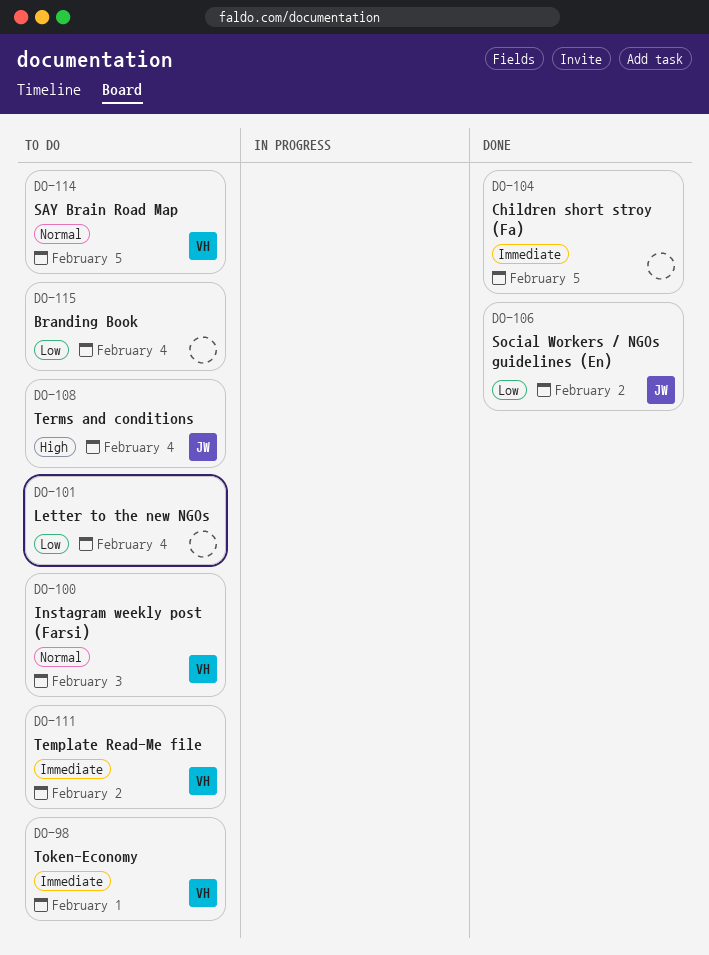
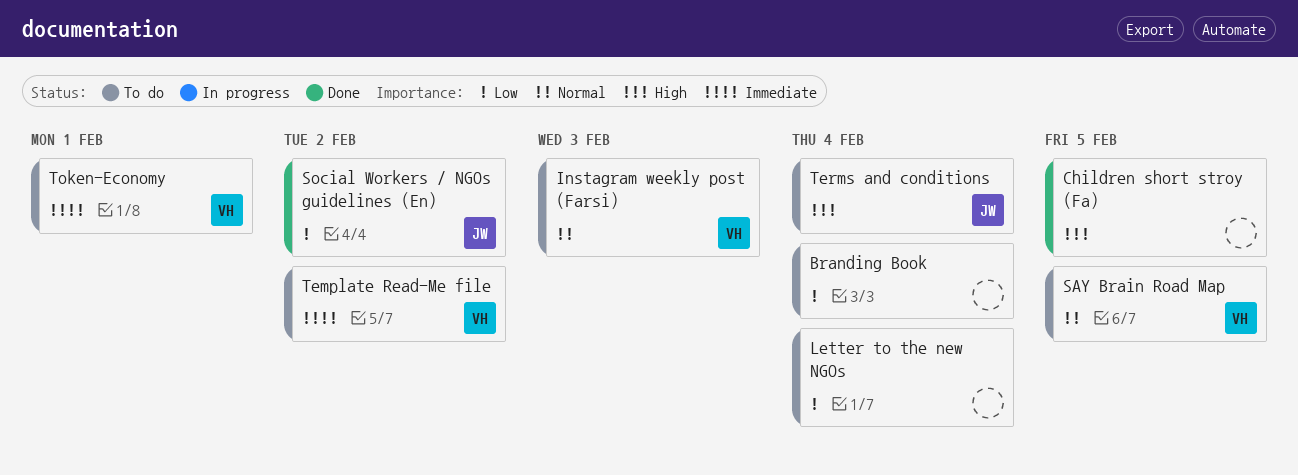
Children short stroy (Fa), priority: Immediate -> High

